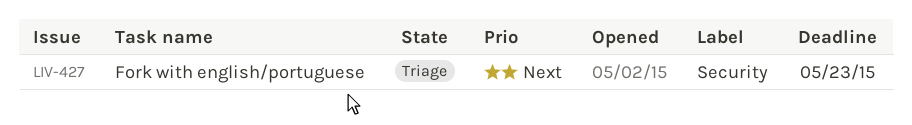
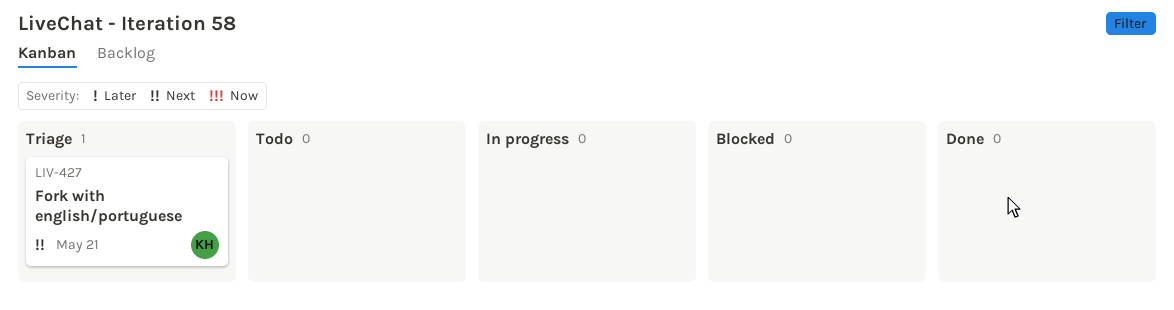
LIV-427, due: May 23 -> May 21

